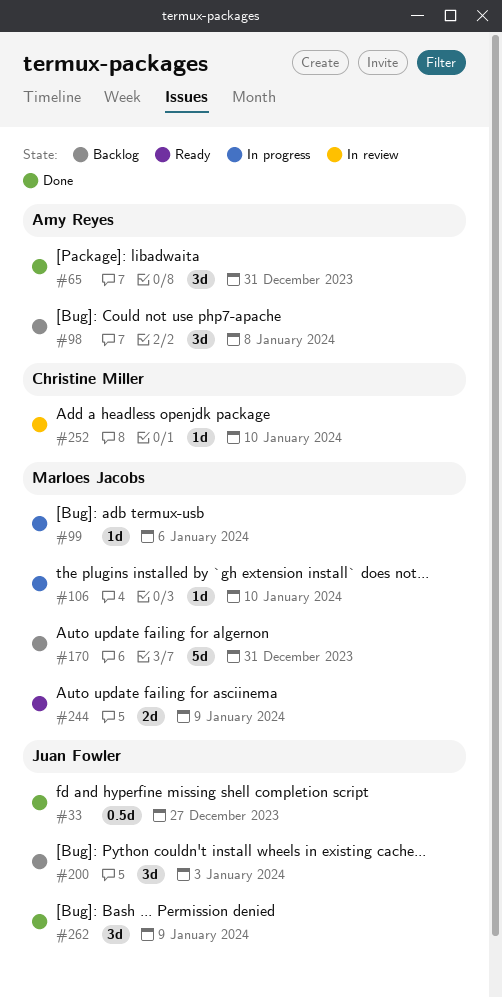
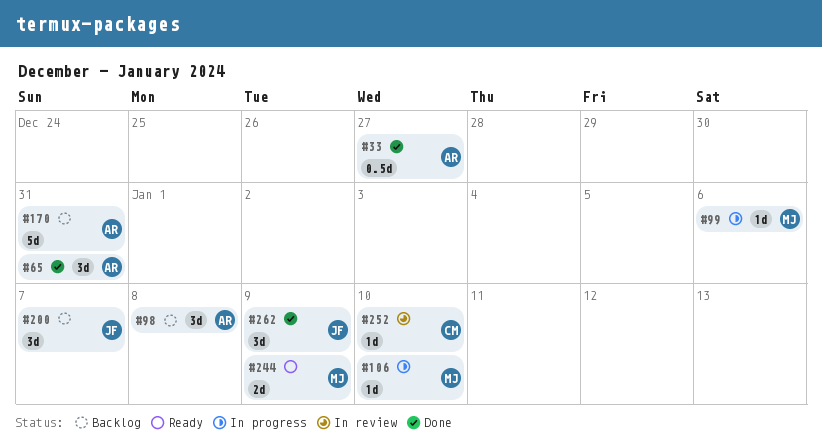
#33, owner: Juan Fowler -> Amy Reyes
#170, owner: Marloes Jacobs -> Amy Reyes
#200, due: Jan 3 -> Jan 7

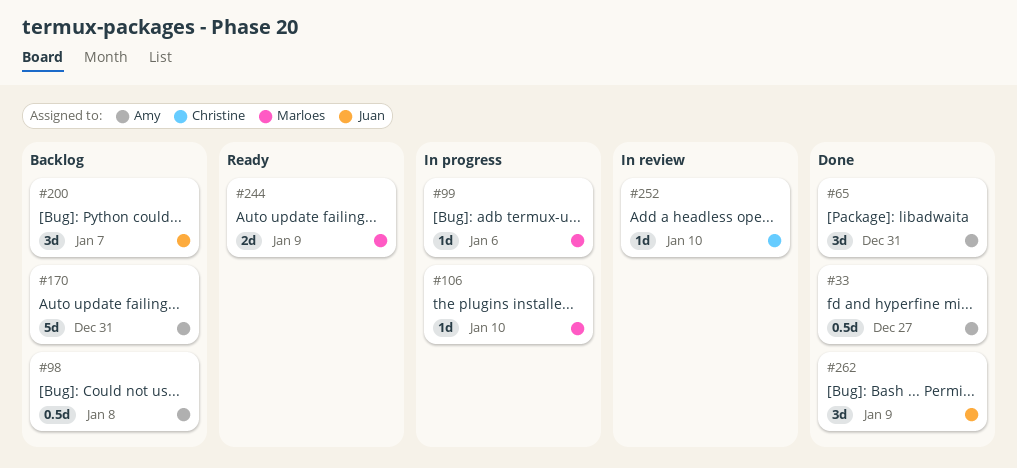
#98, estimate: 3d -> 0.5d

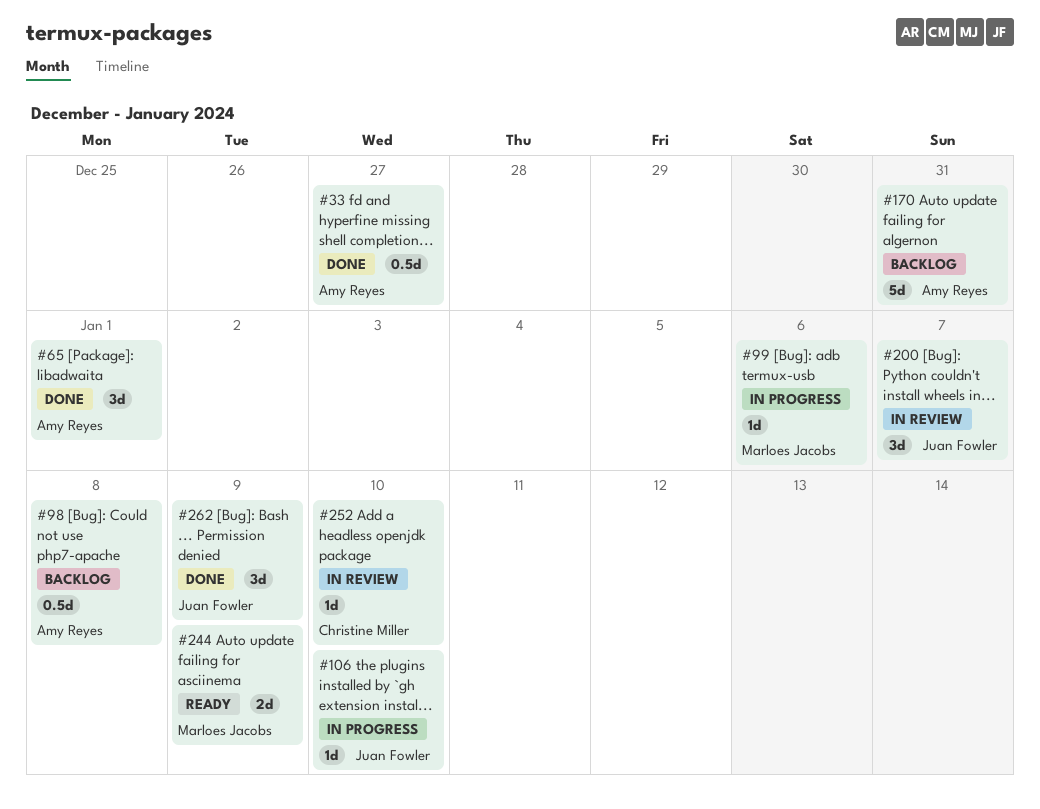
#65, due: Dec 31 -> Jan 1
#106, owner: Marloes Jacobs -> Juan Fowler
#200, status: Backlog -> In review

